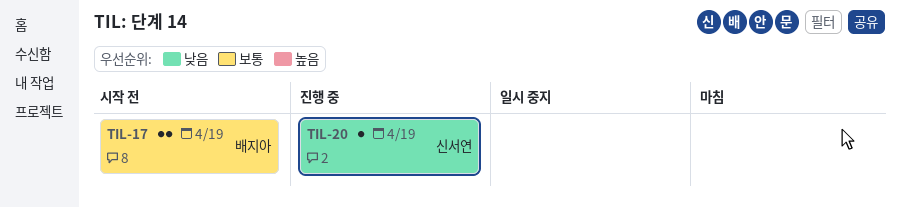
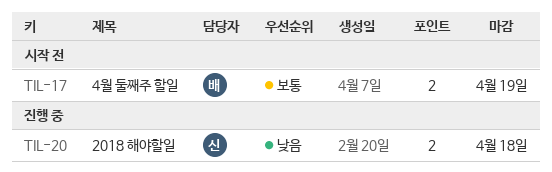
TIL-20, estimate: 1 -> 2
TIL-20, due: Apr 19 -> Apr 18

